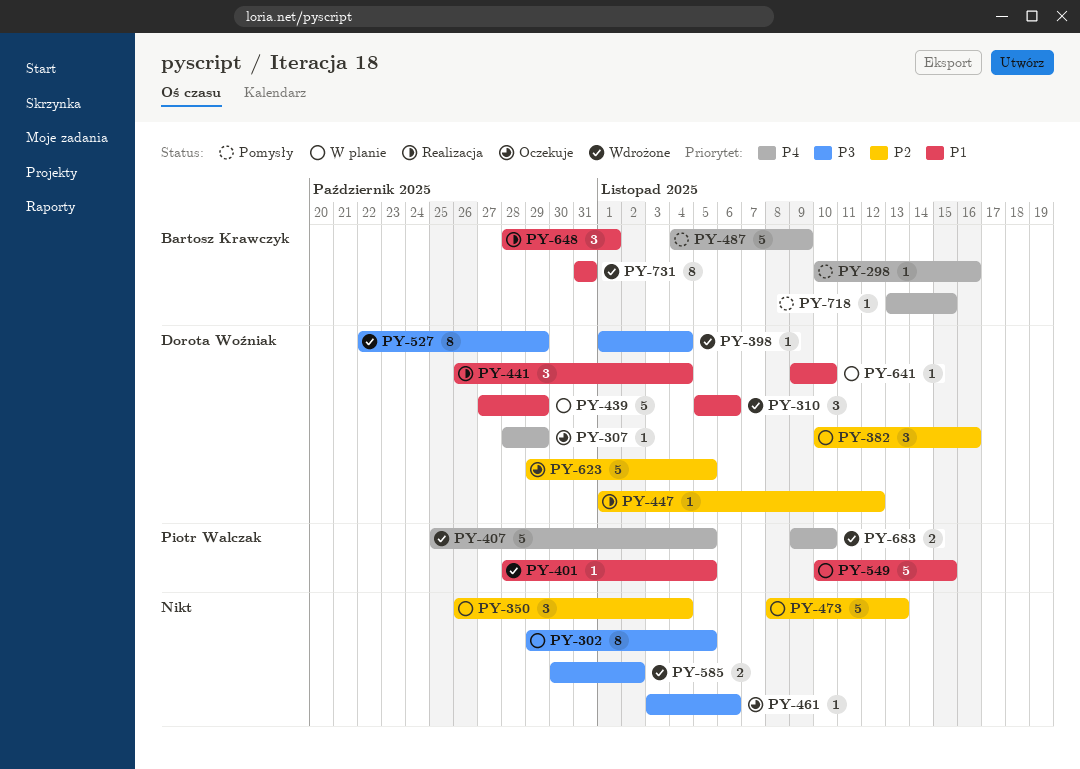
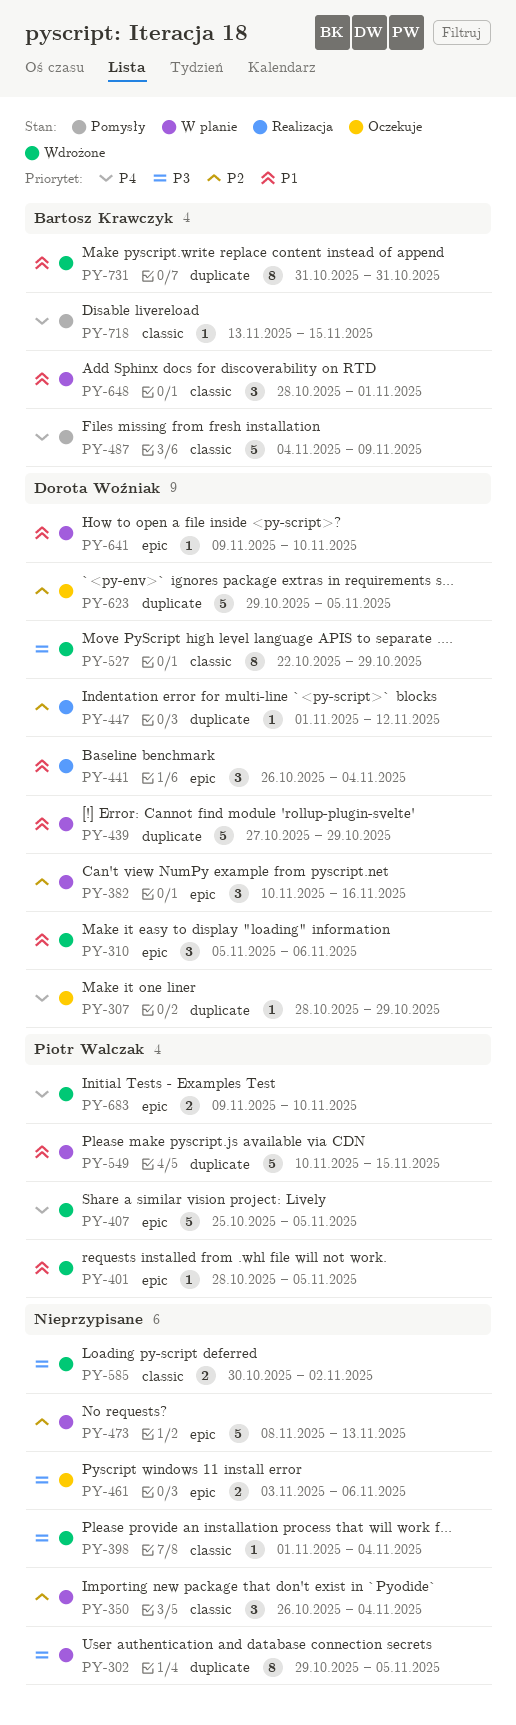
PY-298: present -> none
PY-398, owner: Dorota Woźniak -> none
PY-461, estimate: 1 -> 2
PY-648, status: Realizacja -> W planie

